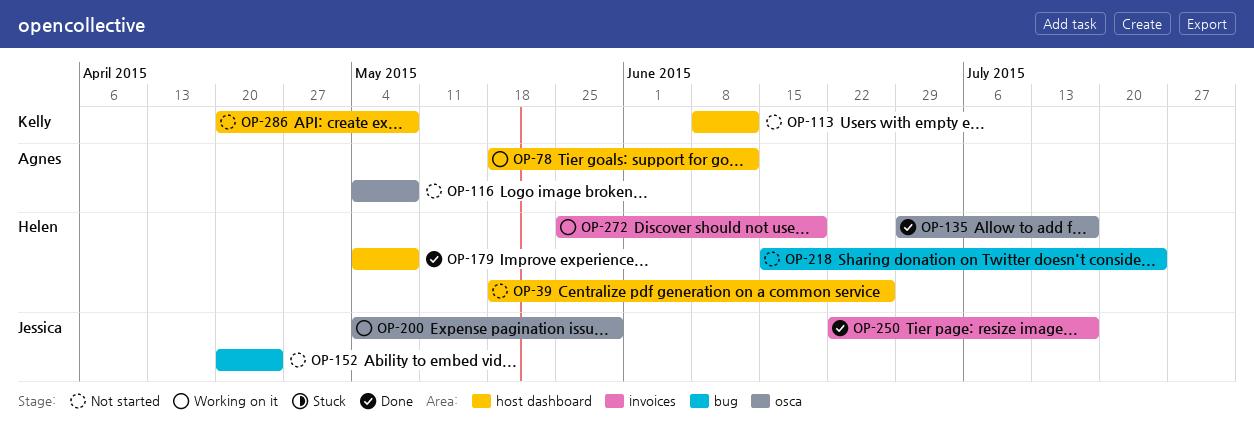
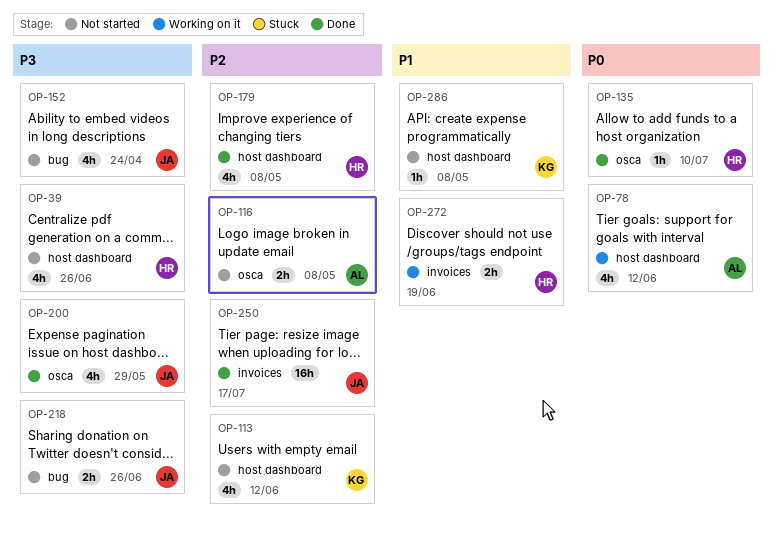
OP-135, due: Jul 17 -> Jul 10
OP-200, status: Working on it -> Done
OP-218, owner: Helen -> Jessica
OP-218, due: Jul 24 -> Jun 26

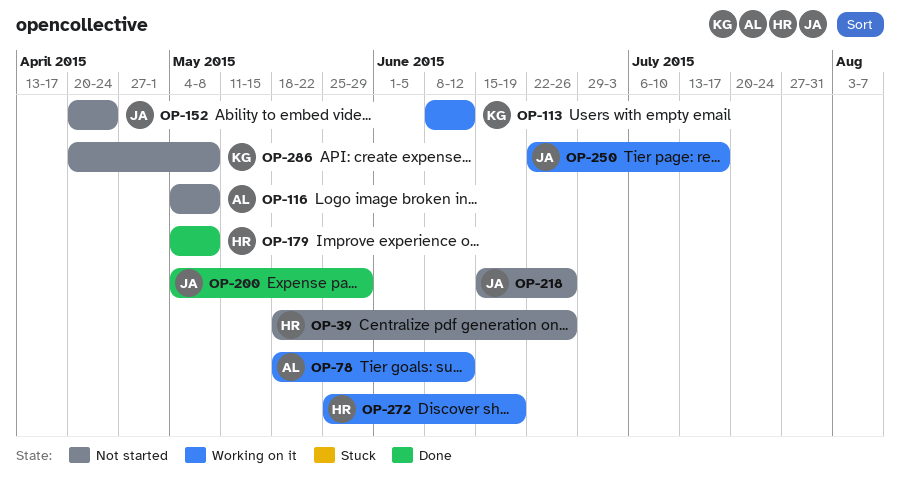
OP-113, status: Not started -> Working on it
OP-135: present -> none
OP-250, status: Done -> Working on it

